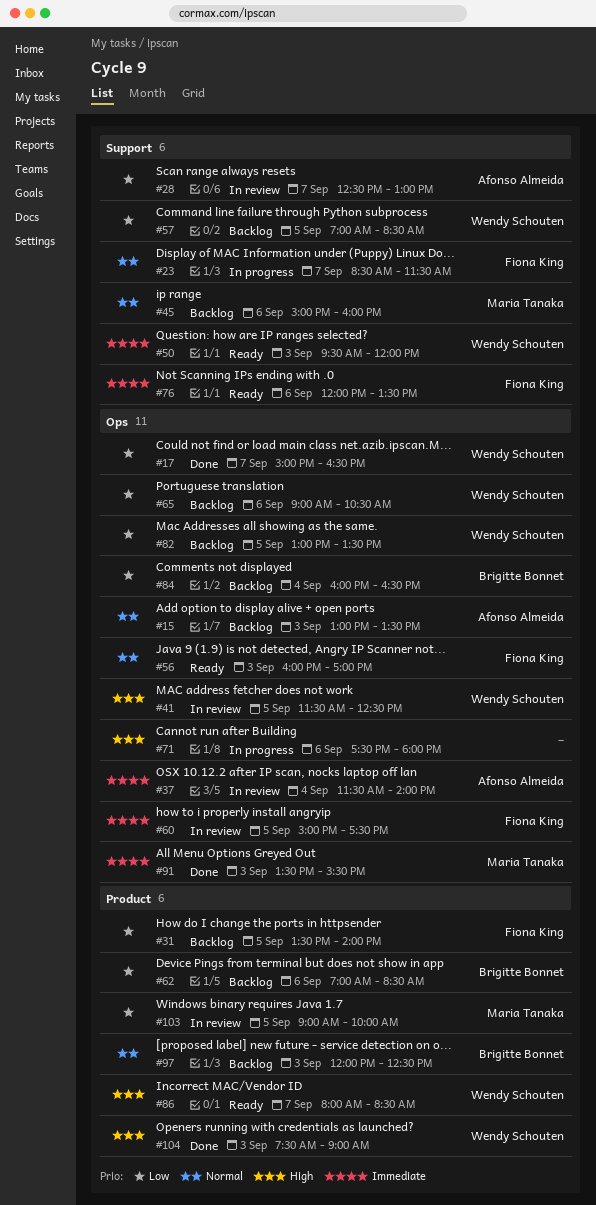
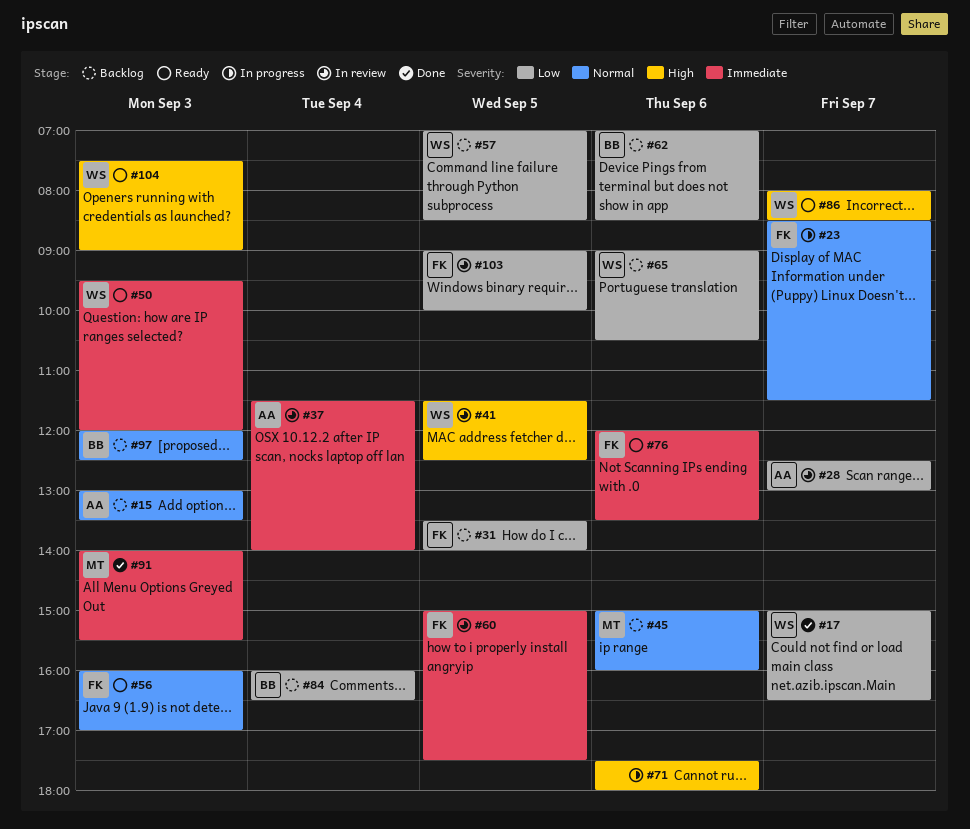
#82: present -> none
#91, begins: 13:30 -> 14:00
#103, owner: Maria Tanaka -> Fiona King
#104, status: Done -> Ready

